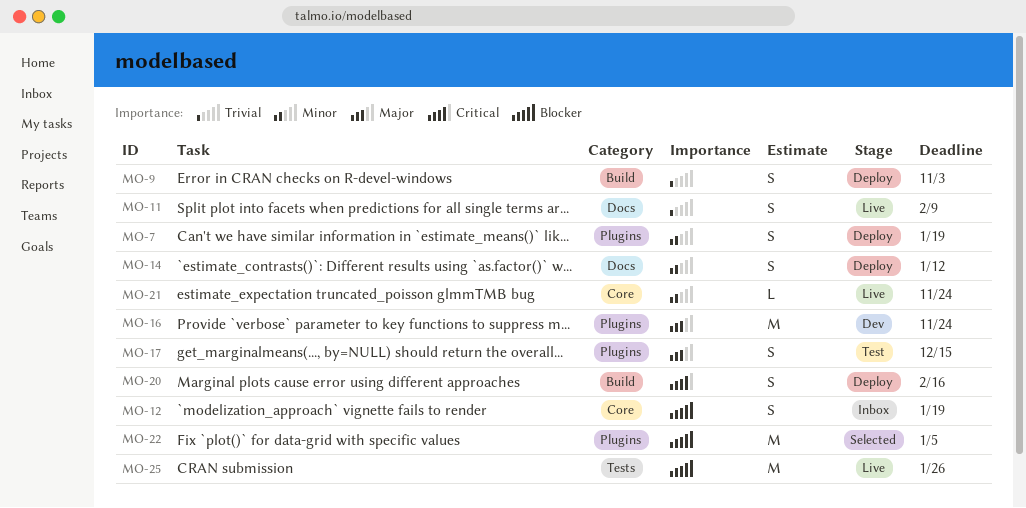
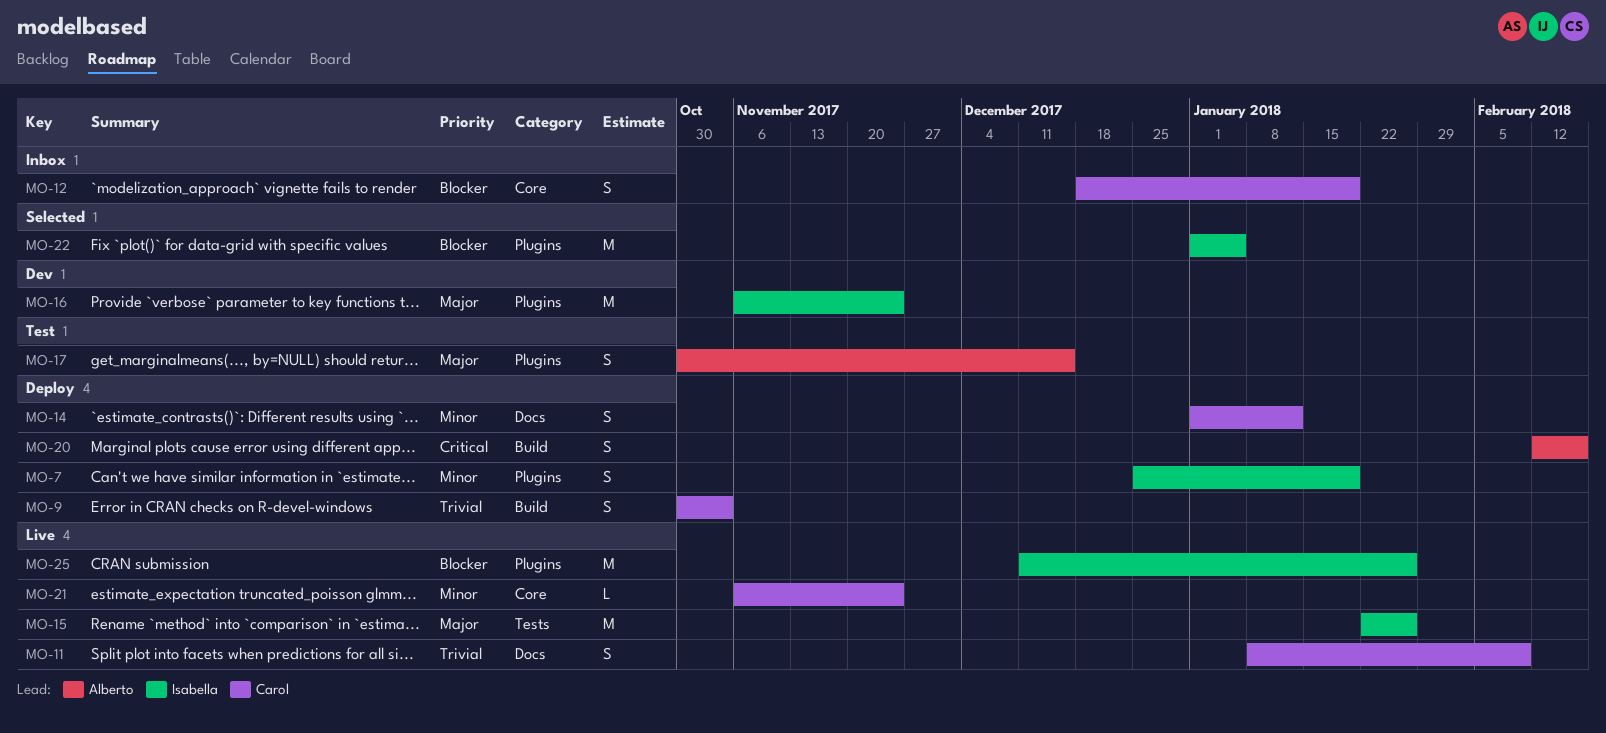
MO-15: none -> present
MO-25, label: Tests -> Plugins

